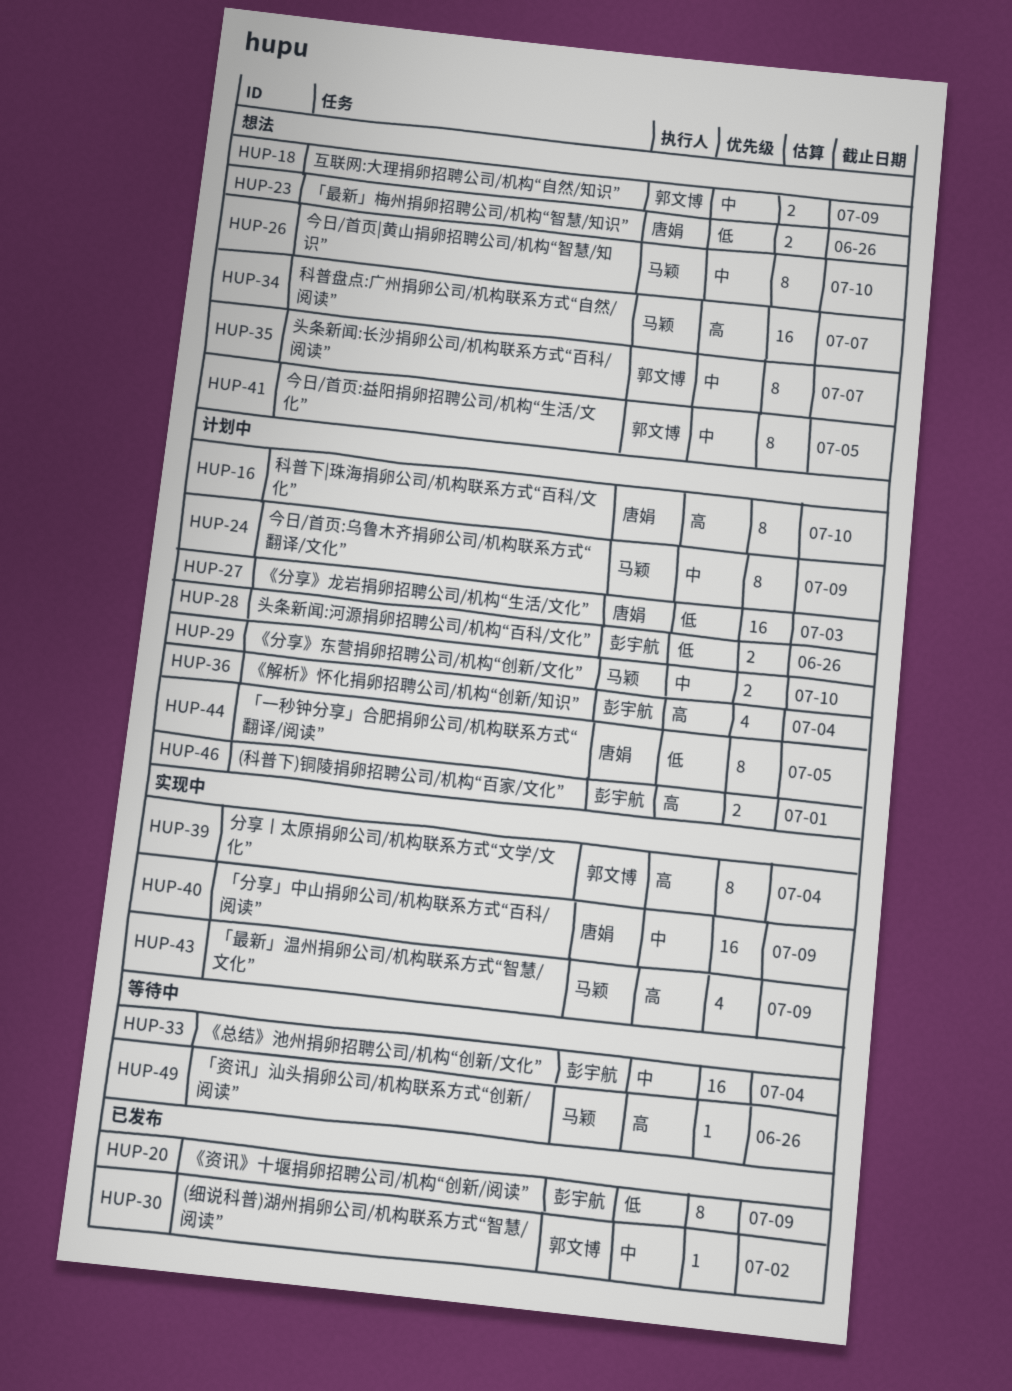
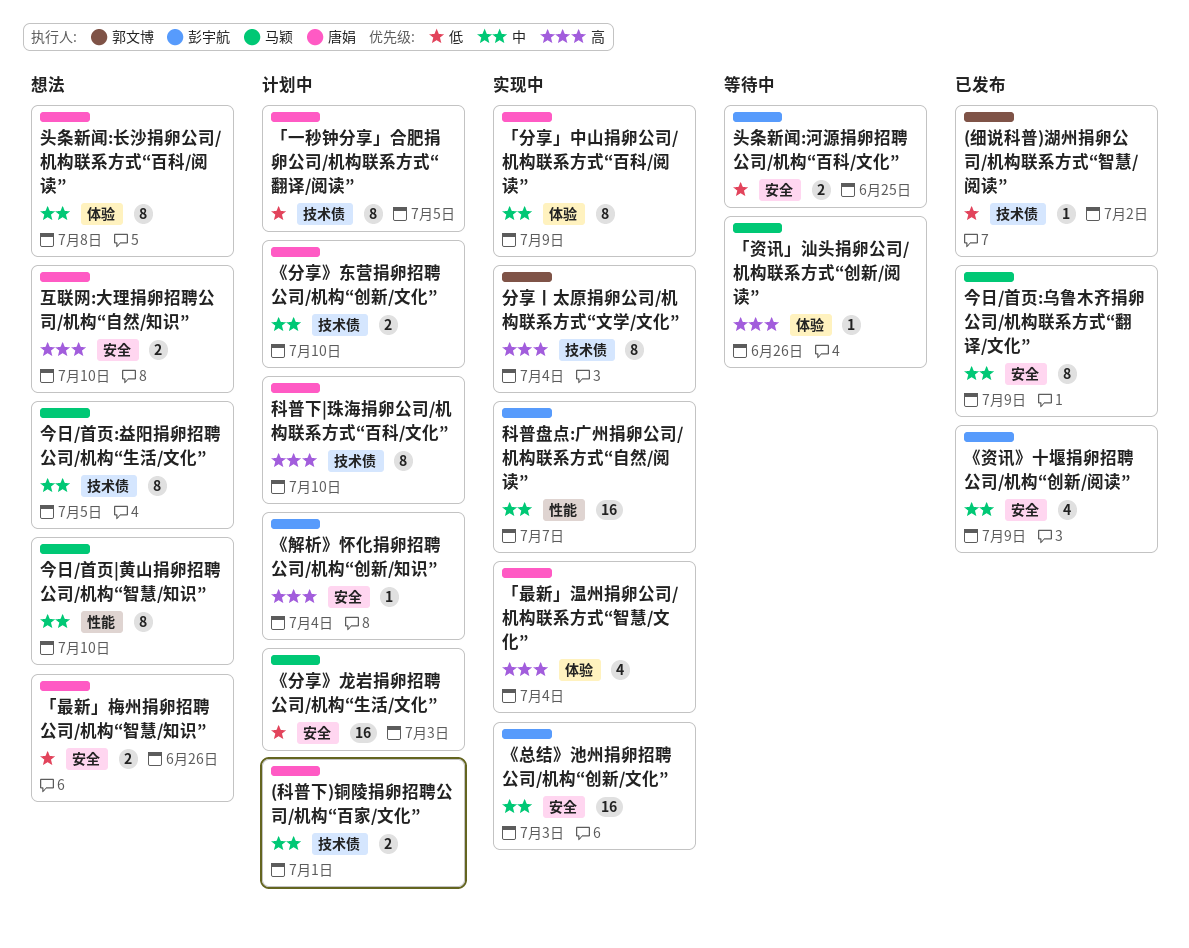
(科普下)铜陵捐卵招聘公司/机构“百家/文化”, owner: 彭宇航 -> 唐娟
(科普下)铜陵捐卵招聘公司/机构“百家/文化”, priority: 高 -> 中
(细说科普)湖州捐卵公司/机构联系方式“智慧/阅读”, priority: 中 -> 低
《分享》东营捐卵招聘公司/机构“创新/文化”, owner: 马颖 -> 唐娟
《分享》龙岩捐卵招聘公司/机构“生活/文化”, owner: 唐娟 -> 马颖
《总结》池州捐卵招聘公司/机构“创新/文化”, status: 等待中 -> 实现中
《总结》池州捐卵招聘公司/机构“创新/文化”, due: Jul 4 -> Jul 3
《解析》怀化捐卵招聘公司/机构“创新/知识”, estimate: 4 -> 1
《资讯》十堰捐卵招聘公司/机构“创新/阅读”, priority: 低 -> 中
《资讯》十堰捐卵招聘公司/机构“创新/阅读”, estimate: 8 -> 4
「分享」中山捐卵公司/机构联系方式“百科/阅读”, estimate: 16 -> 8
「最新」温州捐卵公司/机构联系方式“智慧/文化”, owner: 马颖 -> 唐娟
「最新」温州捐卵公司/机构联系方式“智慧/文化”, due: Jul 9 -> Jul 4
互联网:大理捐卵招聘公司/机构“自然/知识”, owner: 郭文博 -> 唐娟
互联网:大理捐卵招聘公司/机构“自然/知识”, priority: 中 -> 高
互联网:大理捐卵招聘公司/机构“自然/知识”, due: Jul 9 -> Jul 10
今日/首页:乌鲁木齐捐卵公司/机构联系方式“翻译/文化”, status: 计划中 -> 已发布
今日/首页:益阳捐卵招聘公司/机构“生活/文化”, owner: 郭文博 -> 马颖
头条新闻:河源捐卵招聘公司/机构“百科/文化”, status: 计划中 -> 等待中
头条新闻:河源捐卵招聘公司/机构“百科/文化”, due: Jun 26 -> Jun 25
头条新闻:长沙捐卵公司/机构联系方式“百科/阅读”, owner: 郭文博 -> 唐娟
头条新闻:长沙捐卵公司/机构联系方式“百科/阅读”, due: Jul 7 -> Jul 8
科普盘点:广州捐卵公司/机构联系方式“自然/阅读”, status: 想法 -> 实现中
科普盘点:广州捐卵公司/机构联系方式“自然/阅读”, owner: 马颖 -> 彭宇航
科普盘点:广州捐卵公司/机构联系方式“自然/阅读”, priority: 高 -> 中

